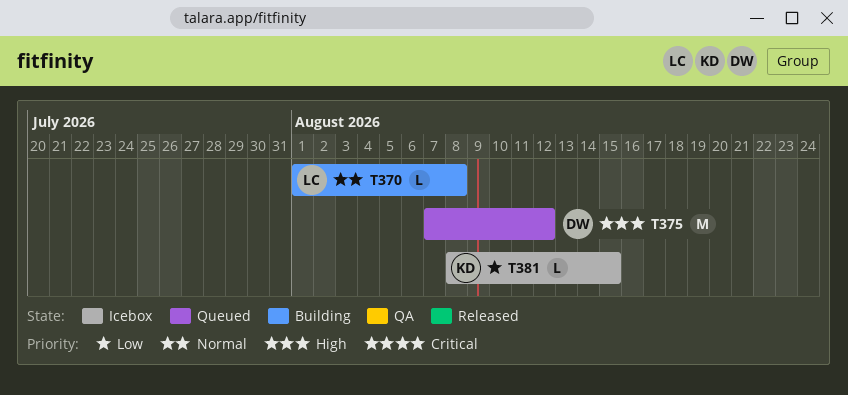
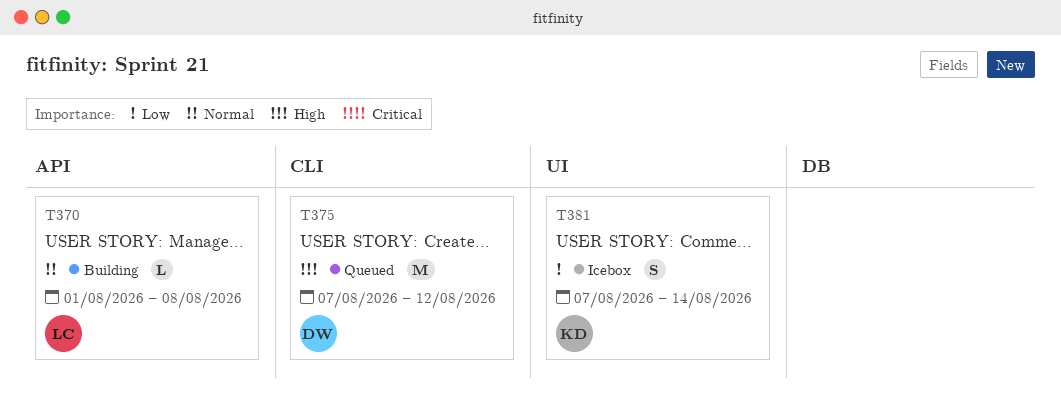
T381, estimate: L -> S
T381, start: Aug 8 -> Aug 7
T381, due: Aug 15 -> Aug 14

